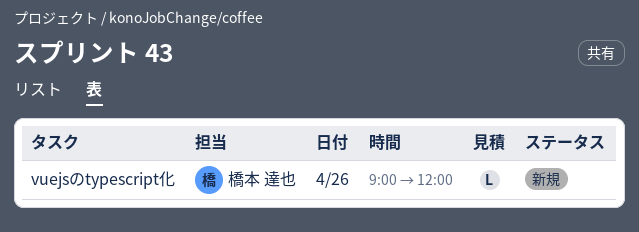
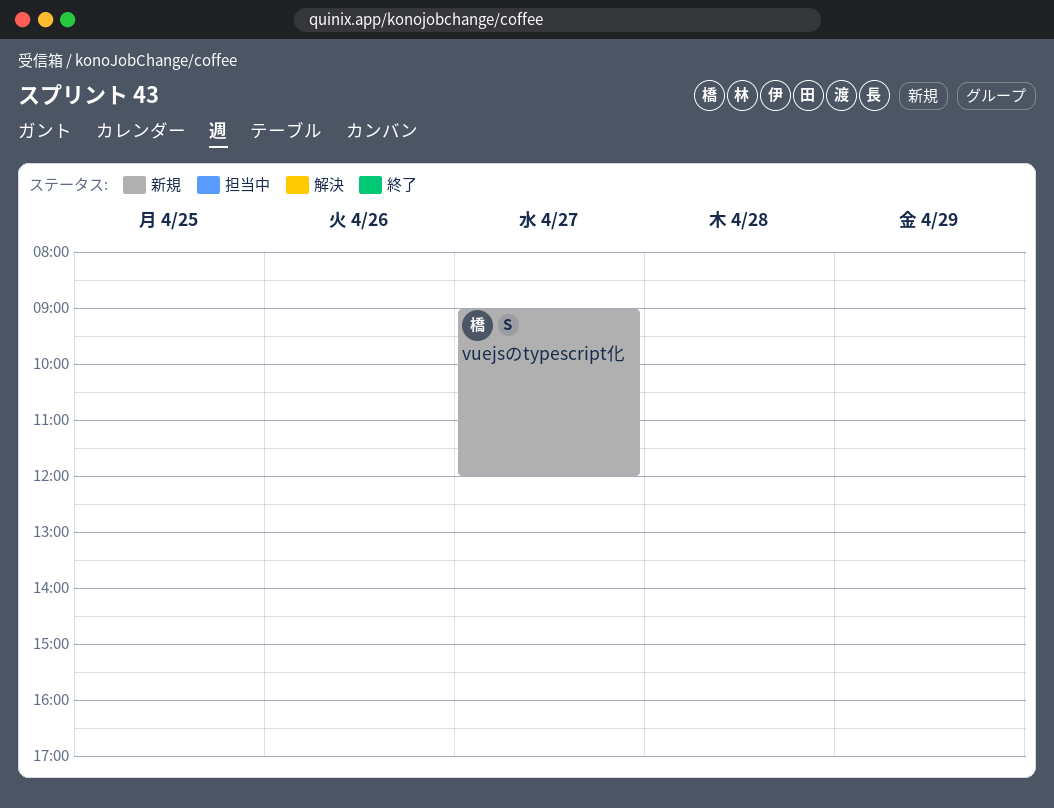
vuejsのtypescript化, estimate: L -> S
vuejsのtypescript化, day: Apr 26 -> Apr 27

